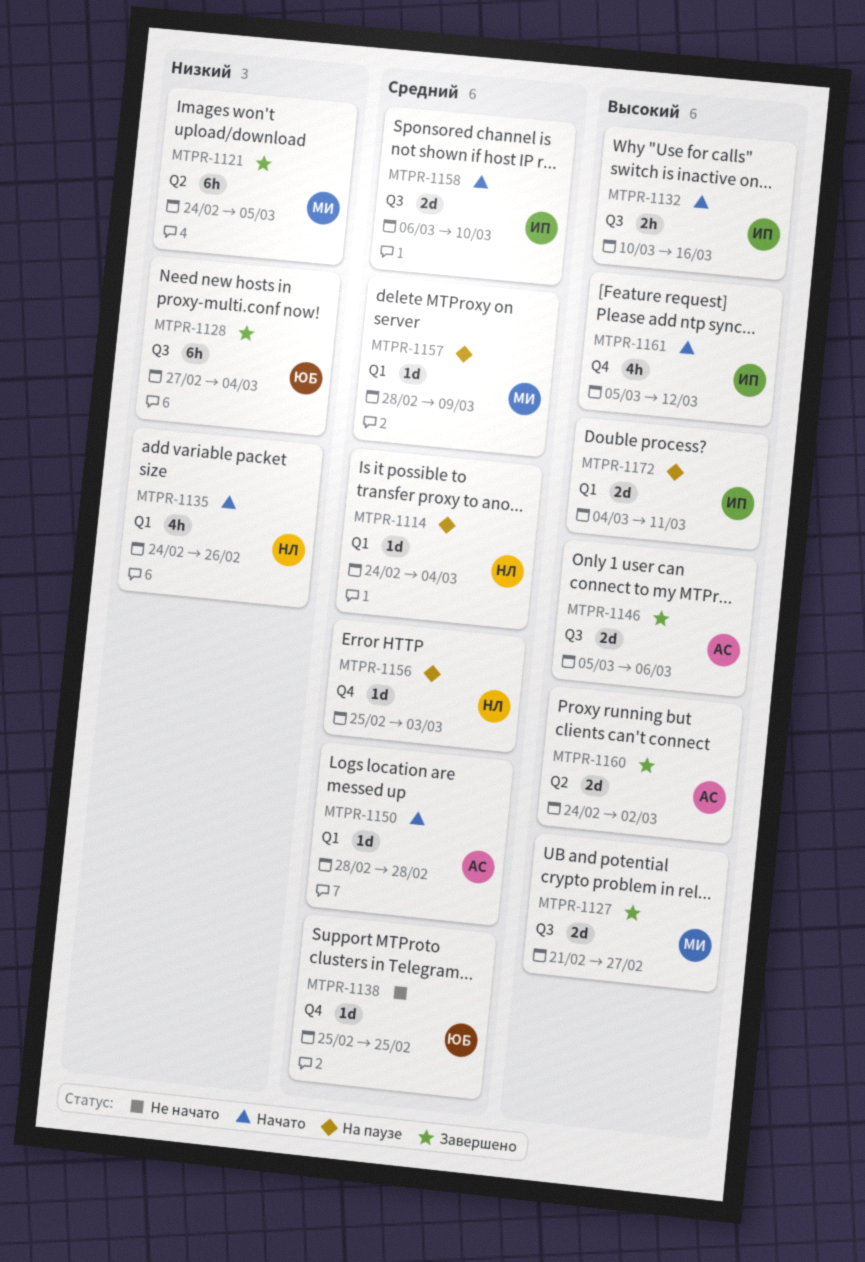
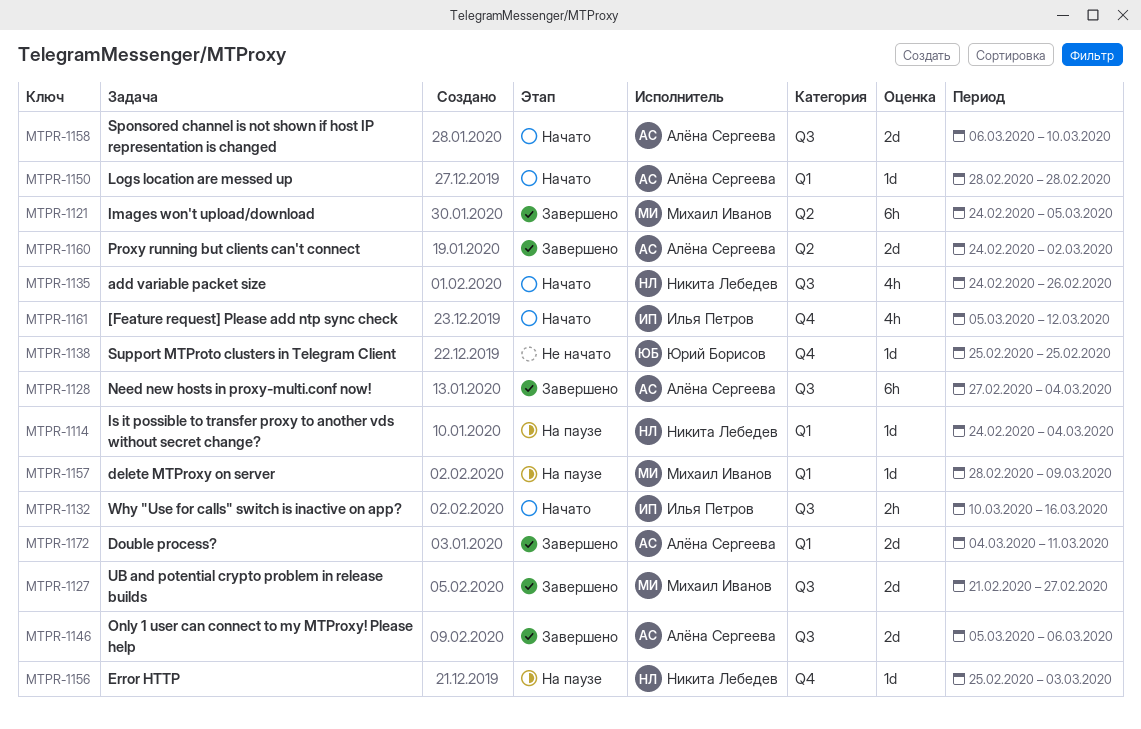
MTPR-1128, owner: Юрий Борисов -> Алёна Сергеева
MTPR-1135, label: Q1 -> Q3
MTPR-1158, owner: Илья Петров -> Алёна Сергеева
MTPR-1172, status: На паузе -> Завершено
MTPR-1172, owner: Илья Петров -> Алёна Сергеева

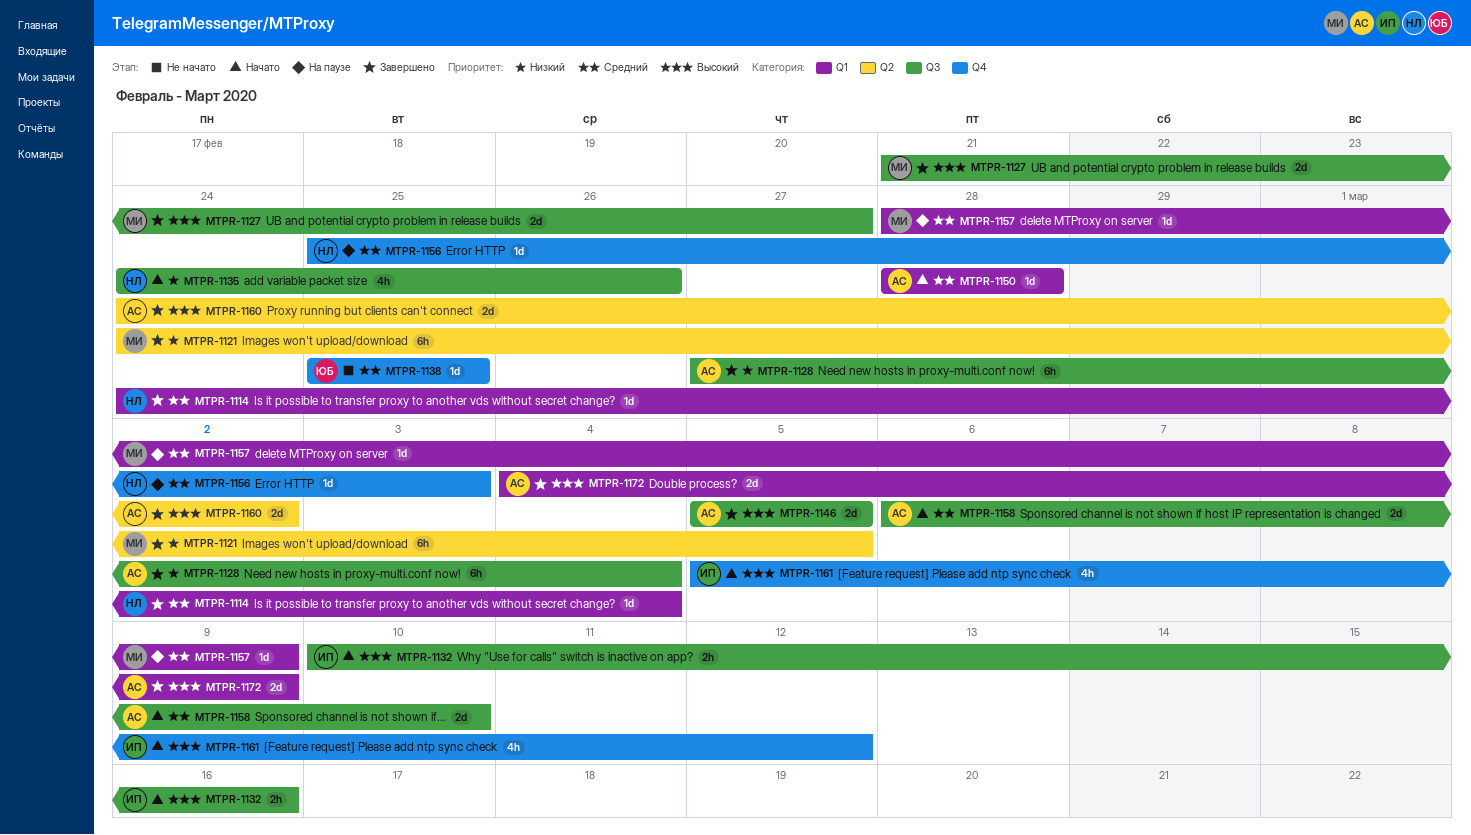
MTPR-1114, status: На паузе -> Завершено
MTPR-1146, due: Mar 6 -> Mar 5
MTPR-1172, due: Mar 11 -> Mar 9

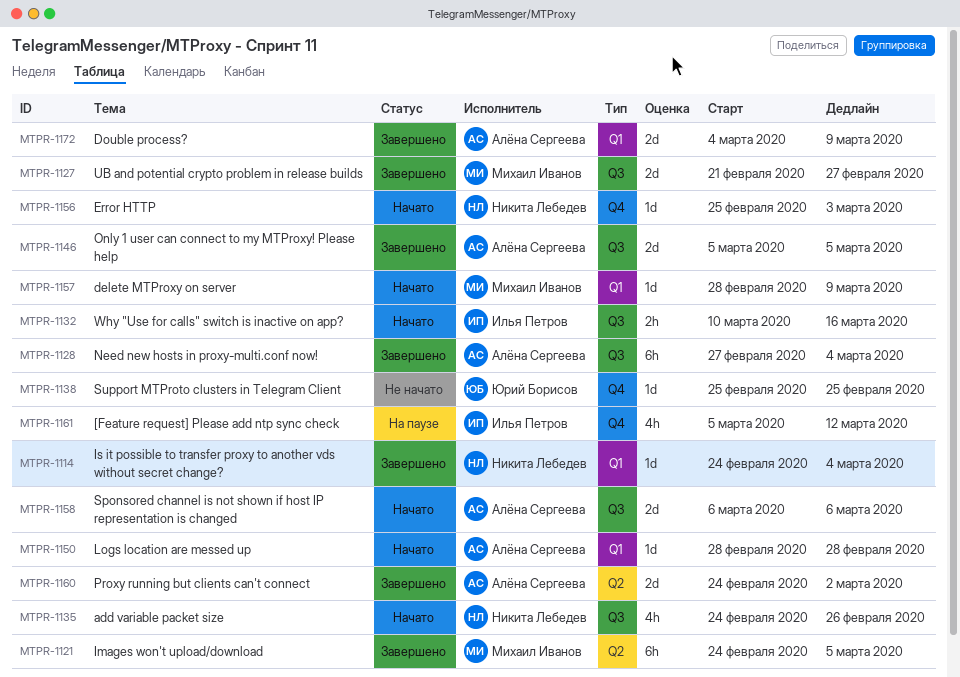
MTPR-1156, status: На паузе -> Начато
MTPR-1157, status: На паузе -> Начато
MTPR-1158, due: Mar 10 -> Mar 6
MTPR-1161, status: Начато -> На паузе

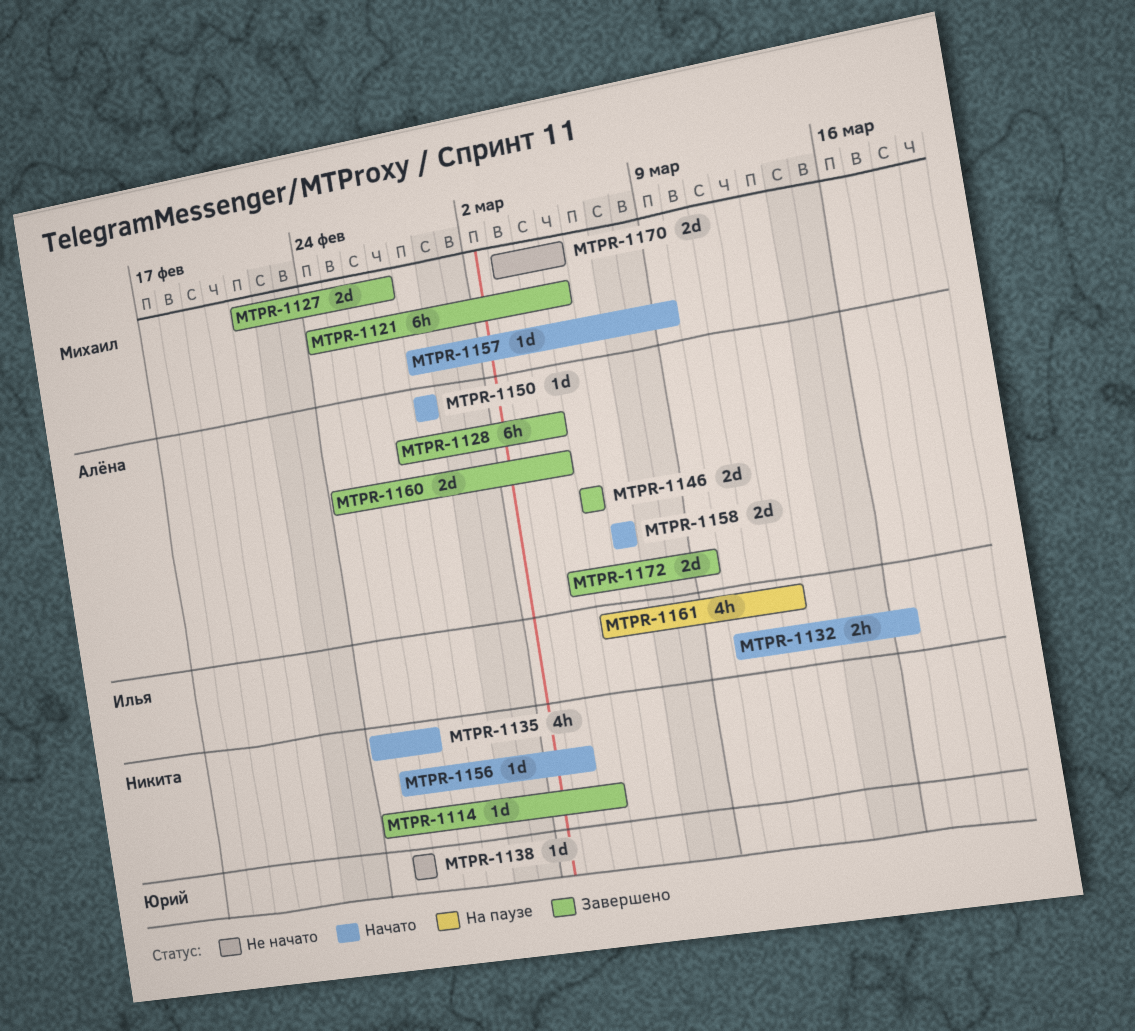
MTPR-1160, due: Mar 2 -> Mar 4
MTPR-1170: none -> present

